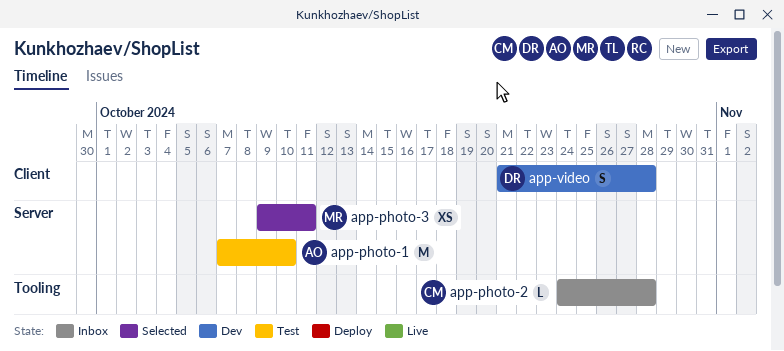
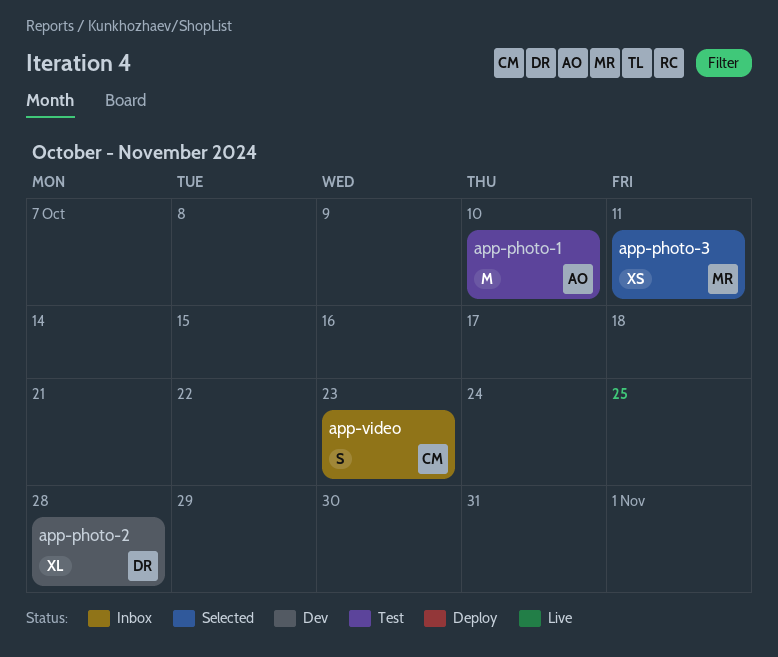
app-photo-2, status: Inbox -> Dev
app-photo-2, owner: CM -> DR
app-photo-2, estimate: L -> XL
app-video, status: Dev -> Inbox
app-video, owner: DR -> CM
app-video, due: Oct 28 -> Oct 23

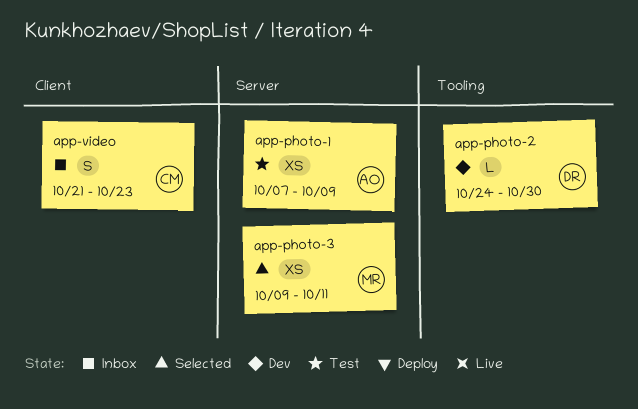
app-photo-1, estimate: M -> XS
app-photo-1, due: Oct 10 -> Oct 9
app-photo-2, estimate: XL -> L
app-photo-2, due: Oct 28 -> Oct 30

